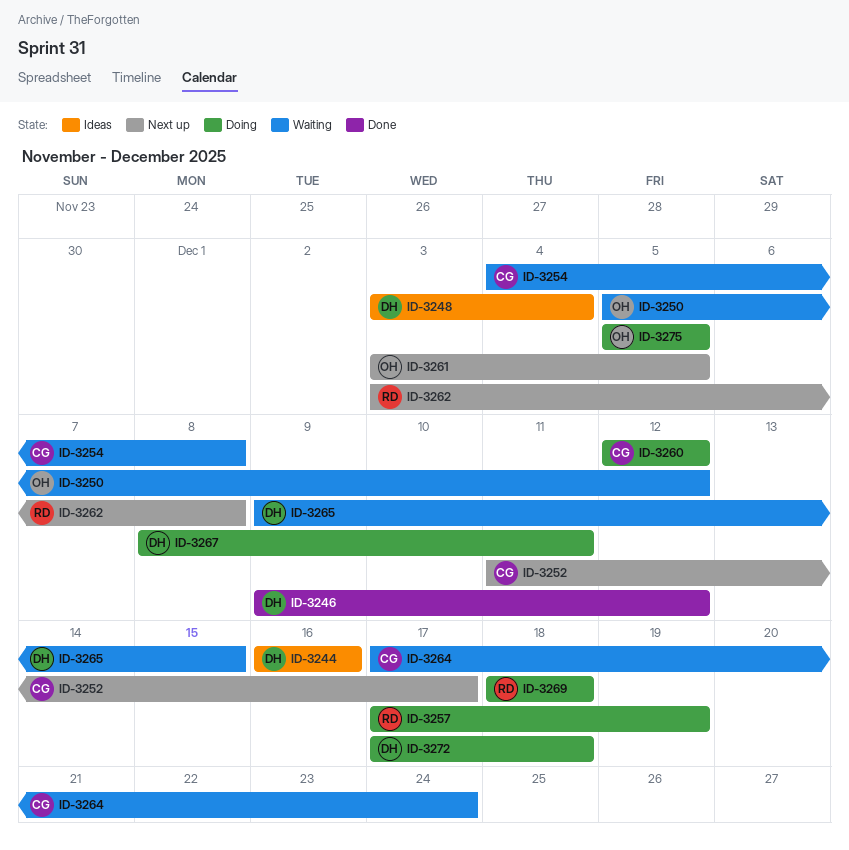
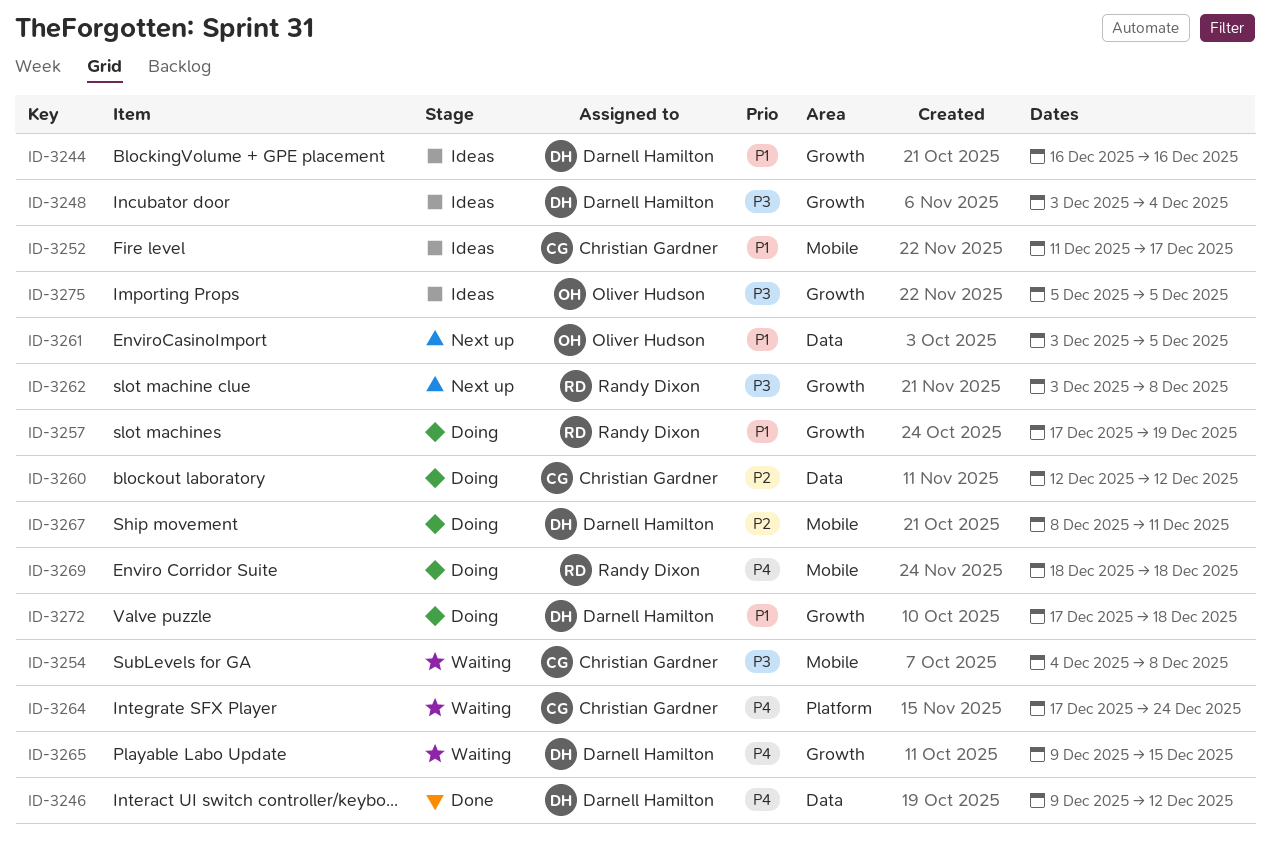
ID-3250: present -> none
ID-3252, status: Next up -> Ideas
ID-3275, status: Doing -> Ideas

